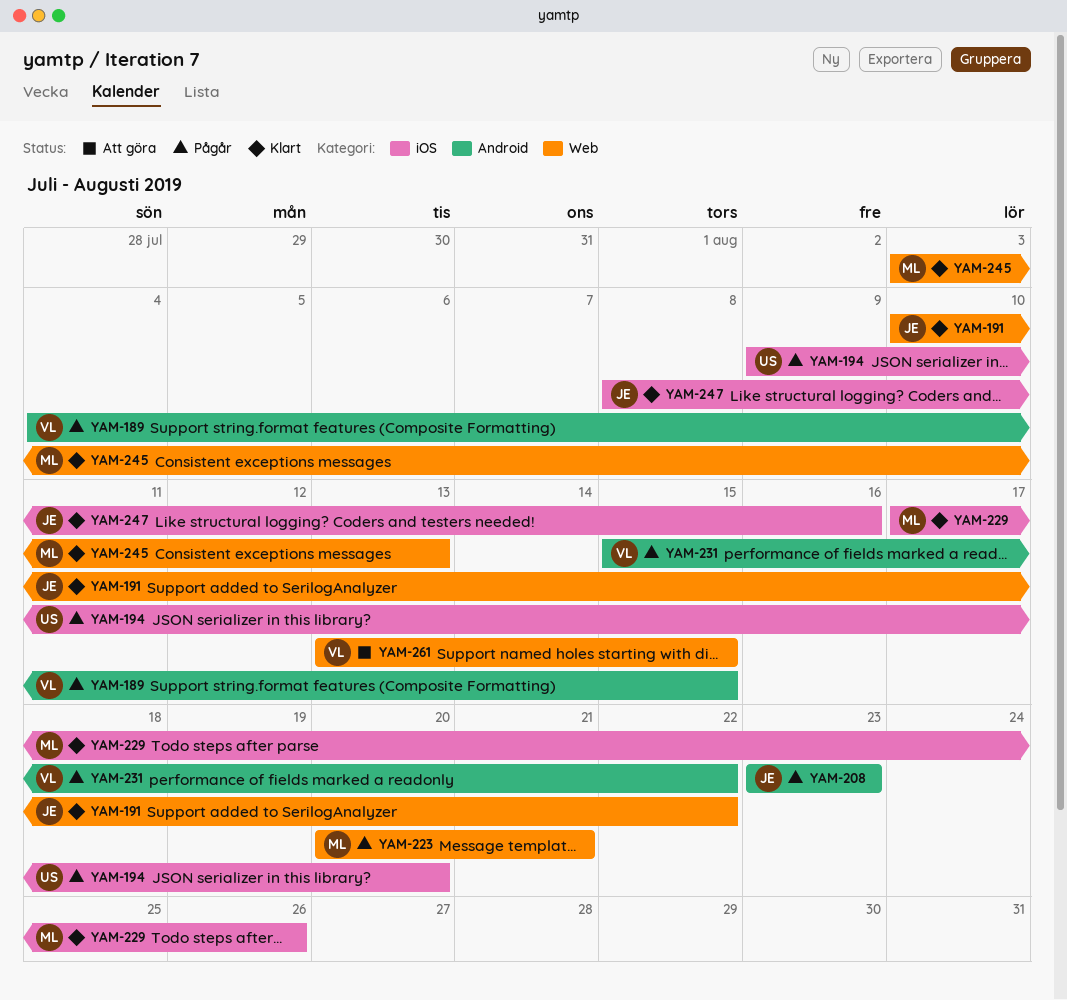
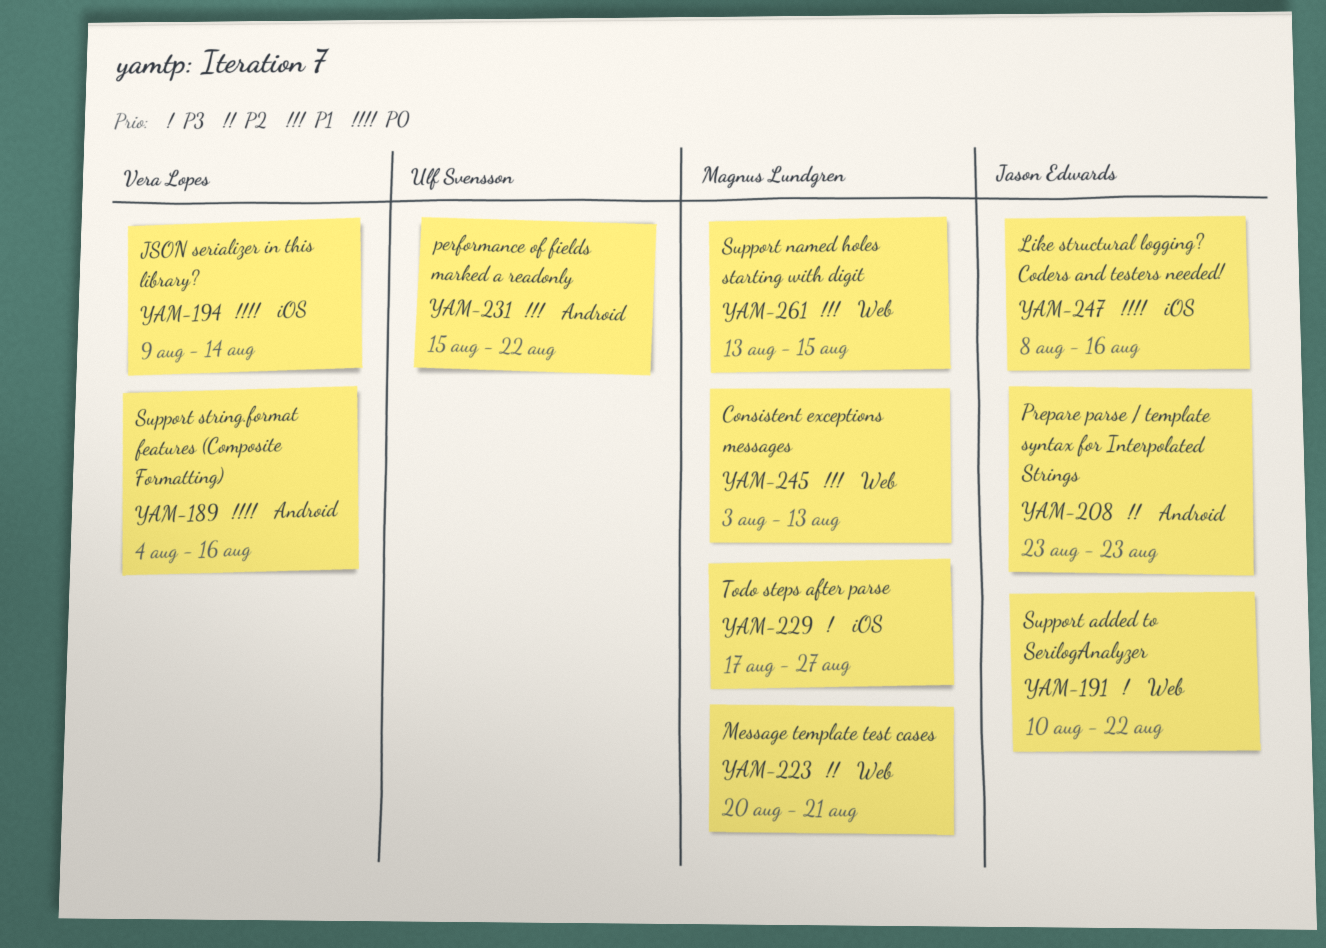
YAM-189, due: Aug 15 -> Aug 16
YAM-194, owner: Ulf Svensson -> Vera Lopes
YAM-194, due: Aug 20 -> Aug 14
YAM-229, due: Aug 26 -> Aug 27
YAM-231, owner: Vera Lopes -> Ulf Svensson
YAM-261, owner: Vera Lopes -> Magnus Lundgren

